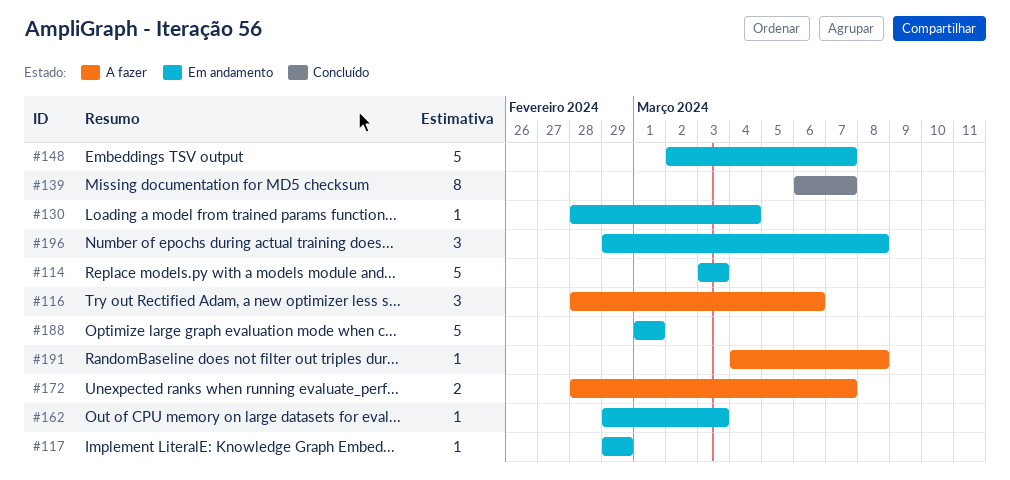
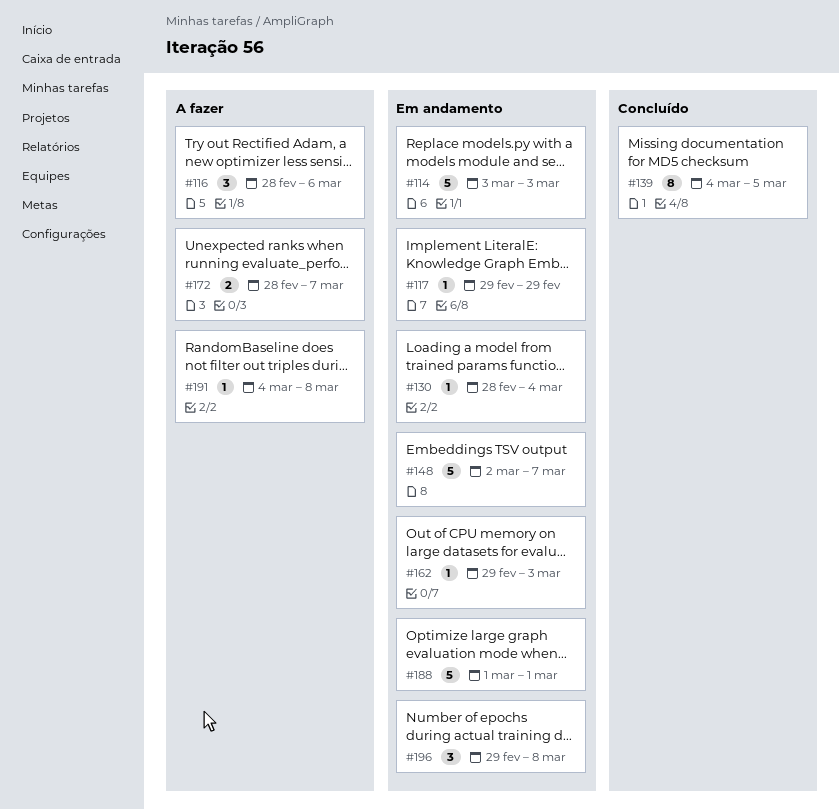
#139, start: Mar 6 -> Mar 4
#139, due: Mar 7 -> Mar 5

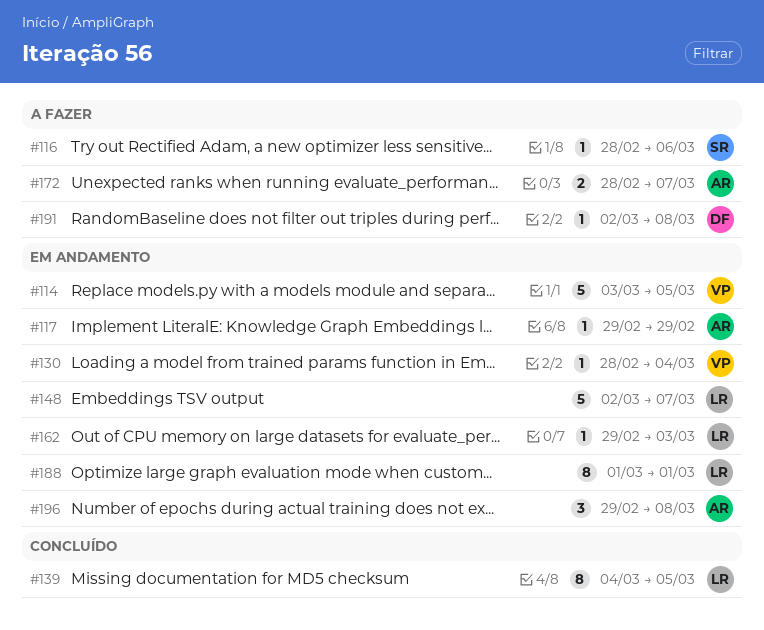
#114, due: Mar 3 -> Mar 5
#116, estimate: 3 -> 1
#188, estimate: 5 -> 8
#191, start: Mar 4 -> Mar 2

